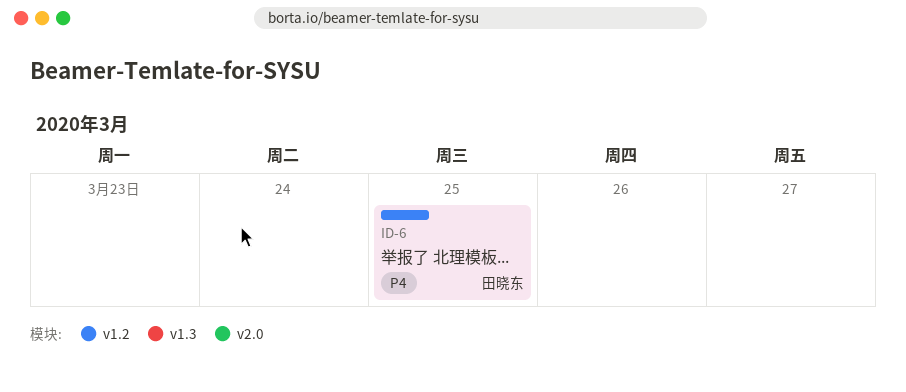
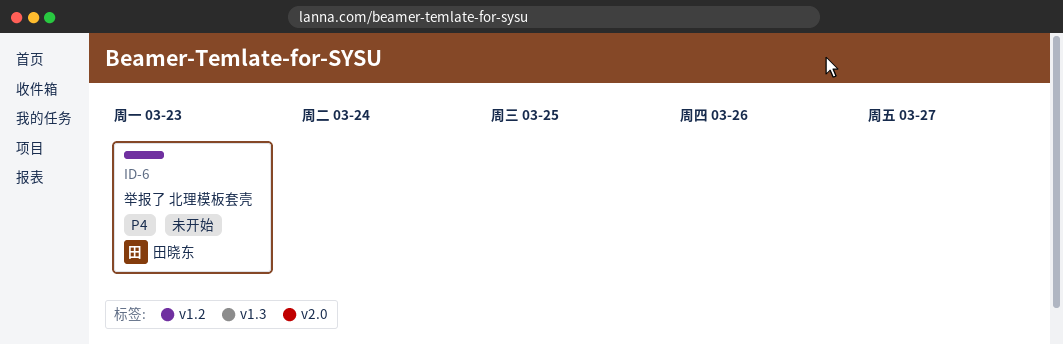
ID-6, due: Mar 25 -> Mar 23

